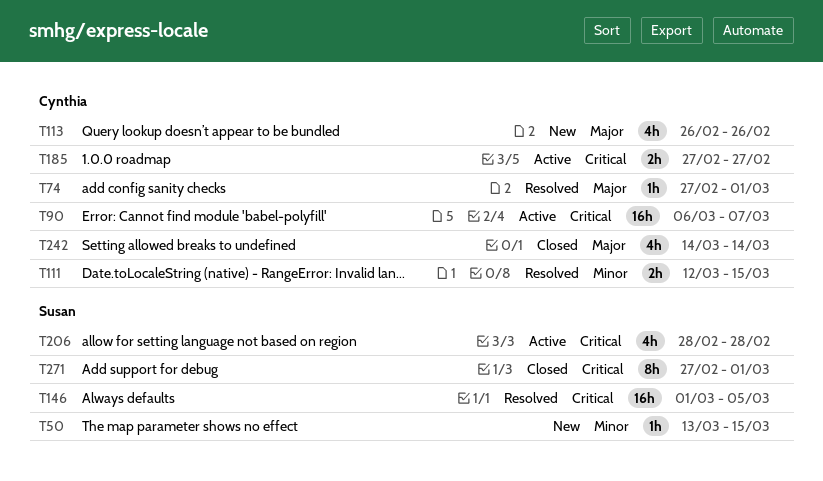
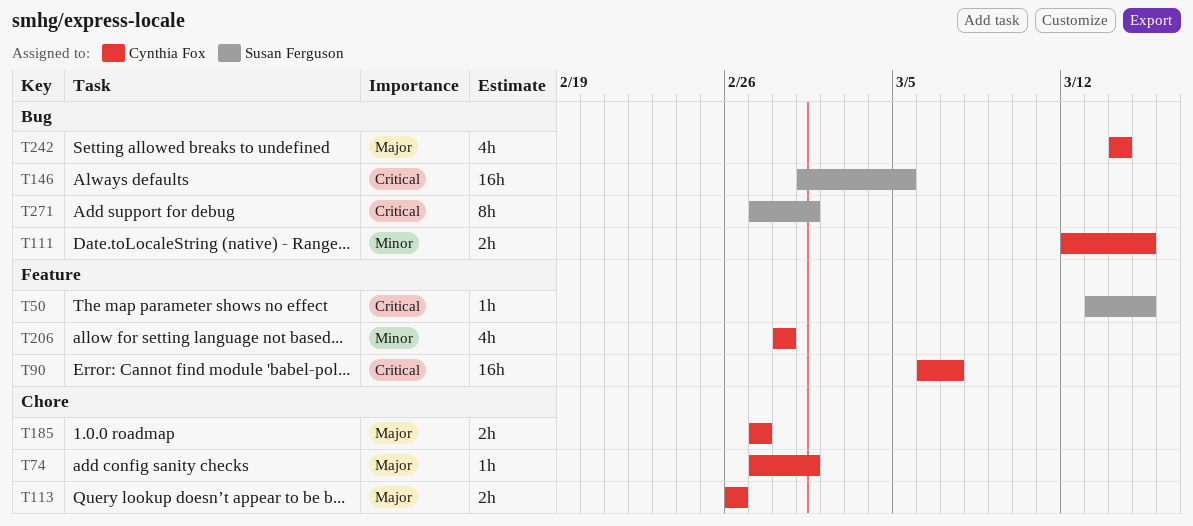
T50, priority: Minor -> Critical
T113, estimate: 4h -> 2h
T185, priority: Critical -> Major
T206, owner: Susan Ferguson -> Cynthia Fox
T206, priority: Critical -> Minor

